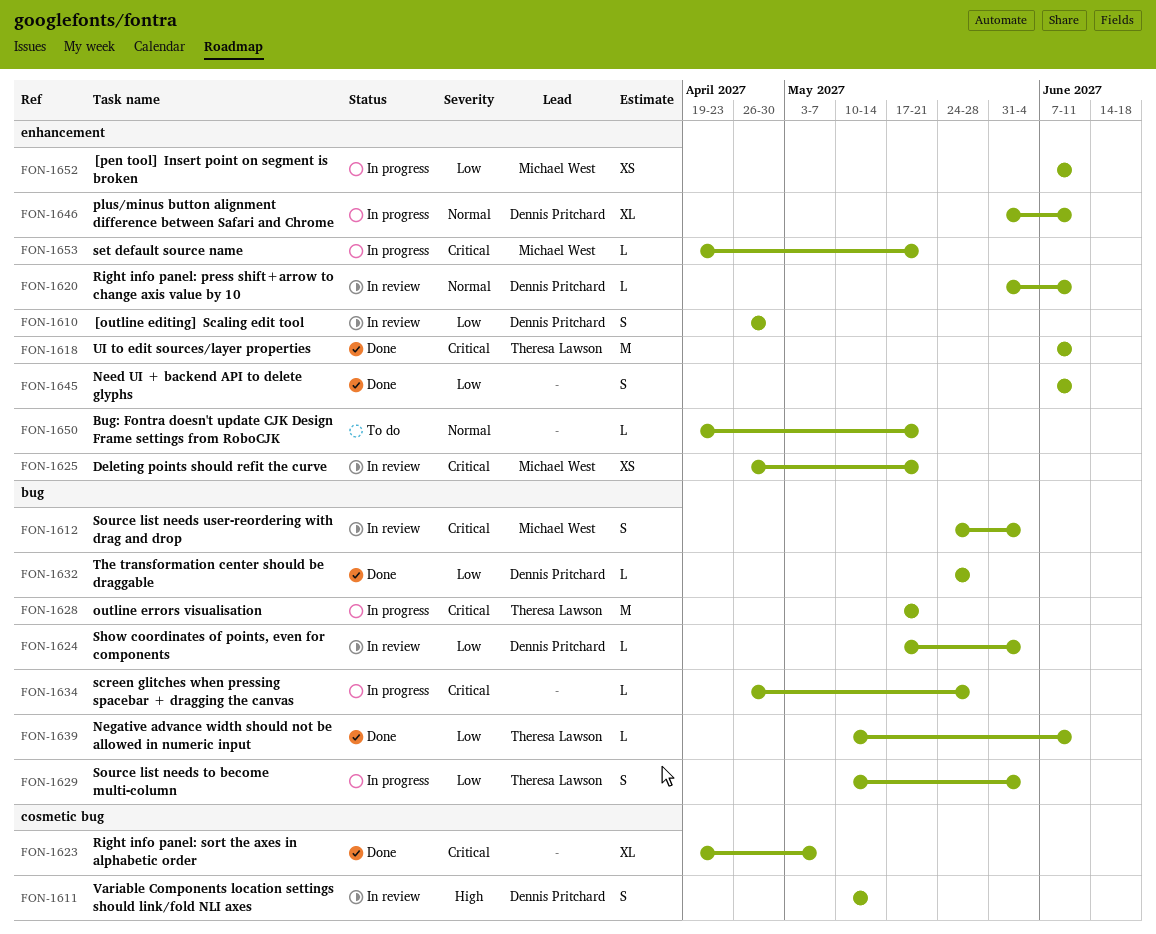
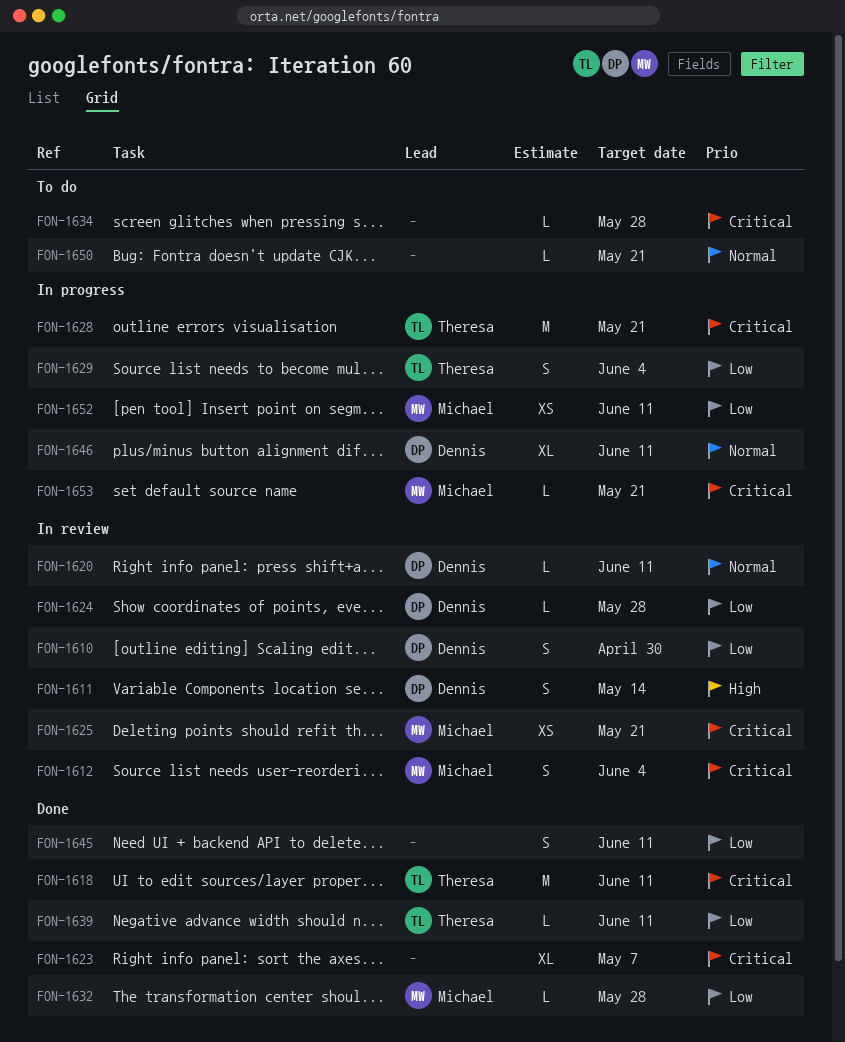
FON-1624, due: Jun 4 -> May 28
FON-1632, owner: Dennis Pritchard -> Michael West
FON-1634, status: In progress -> To do

